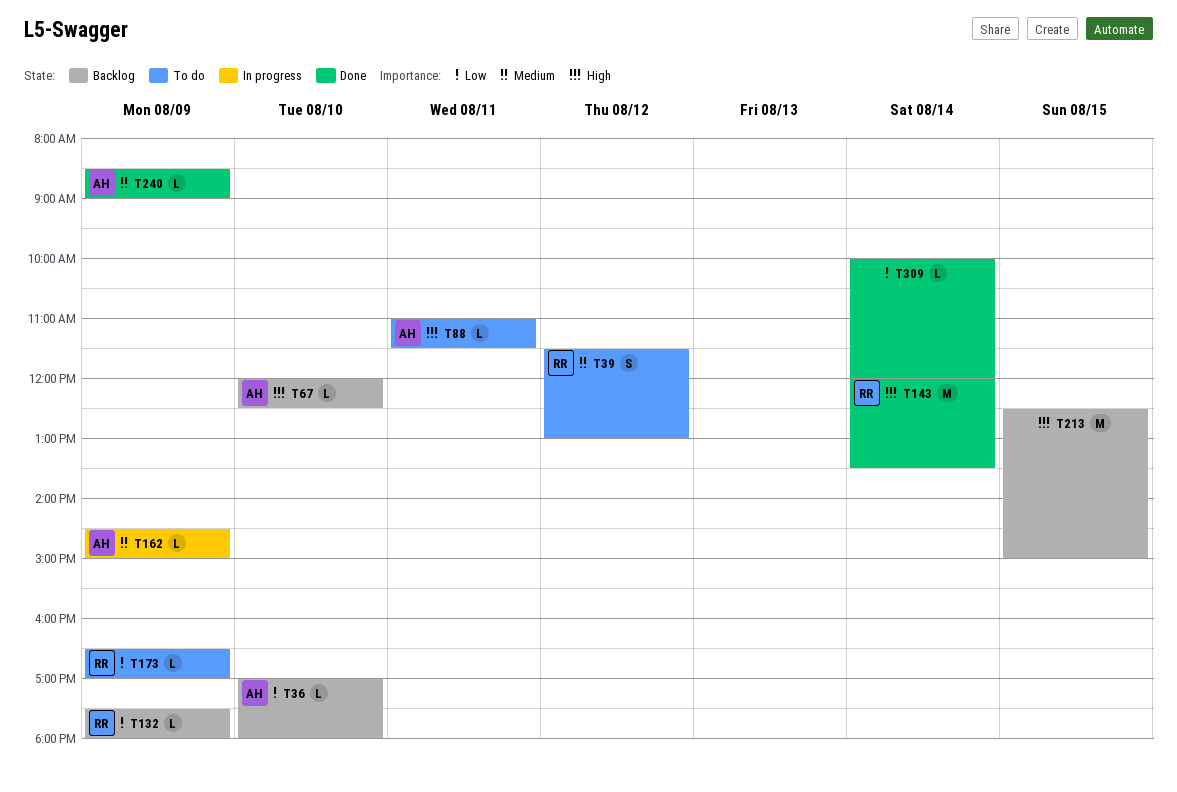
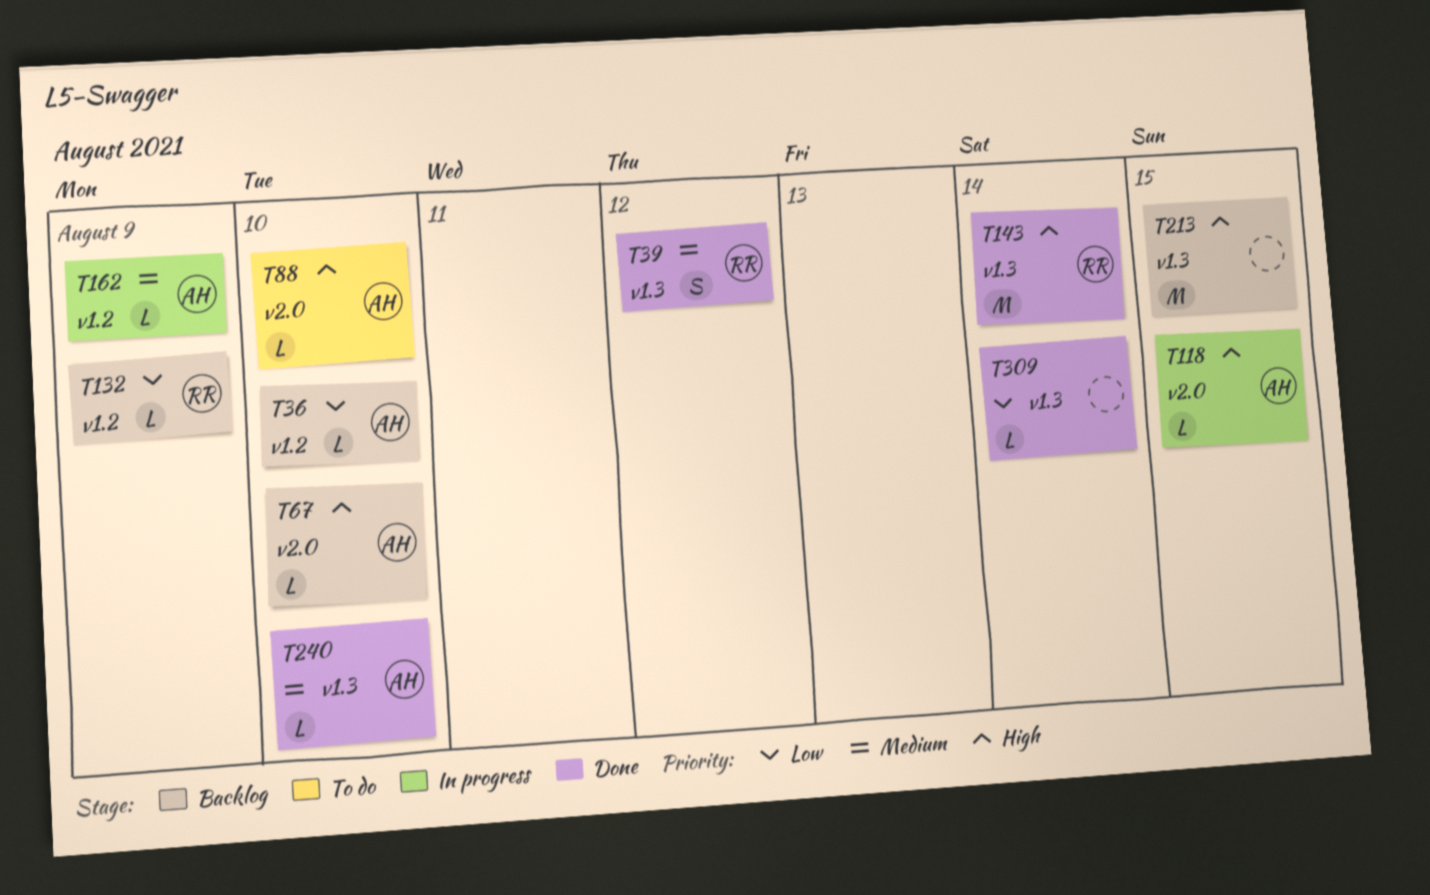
T39, status: To do -> Done
T88, day: Aug 11 -> Aug 10
T118: none -> present
T173: present -> none
T240, day: Aug 9 -> Aug 10

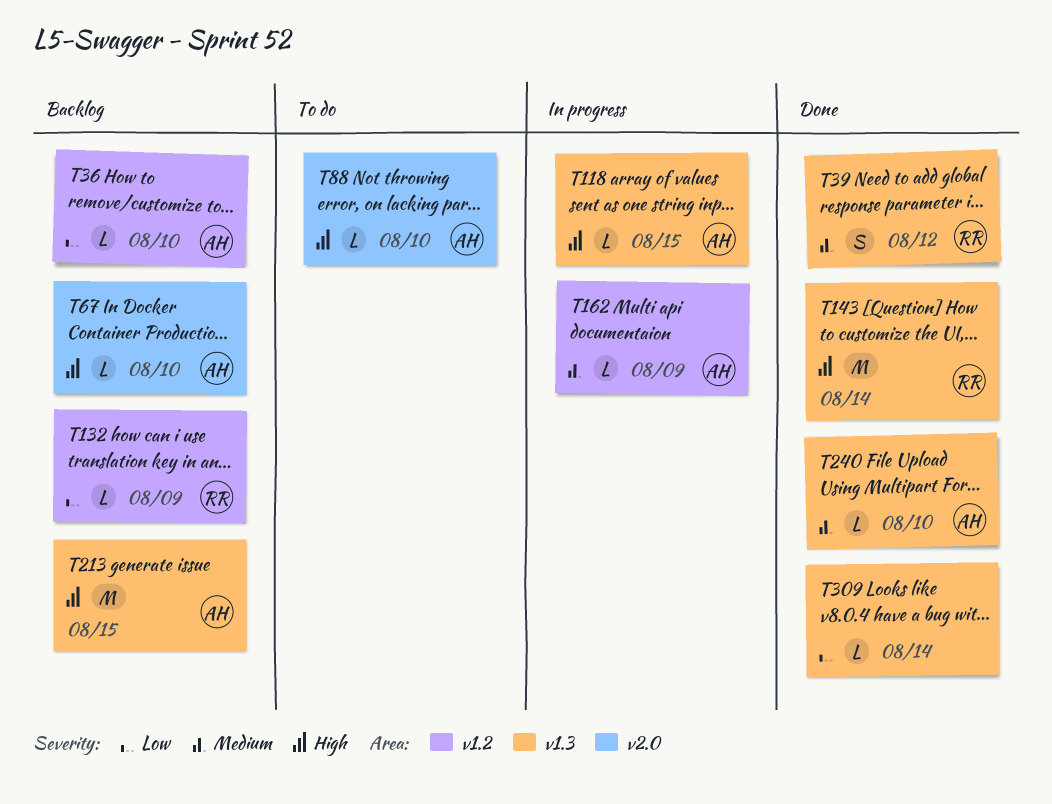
T118, label: v2.0 -> v1.3
T213, owner: none -> AH

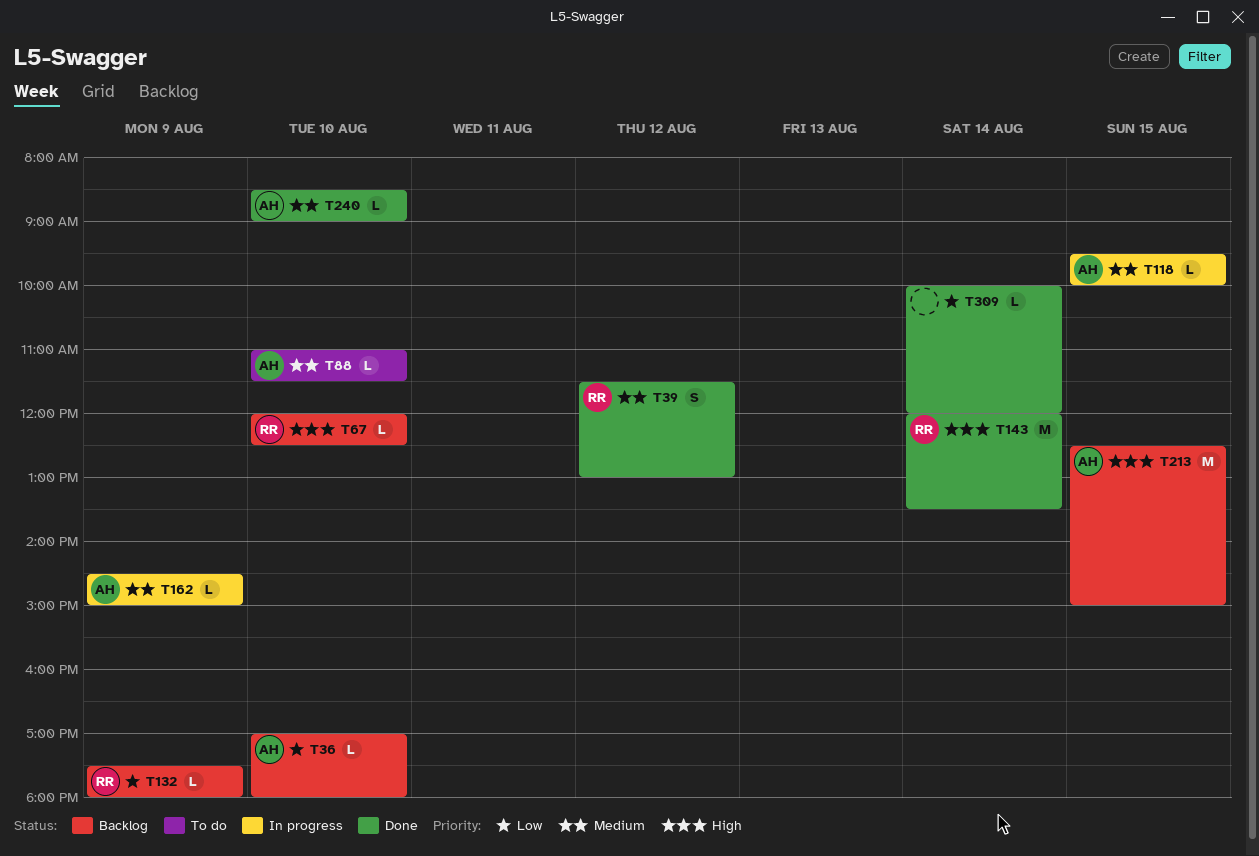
T67, owner: AH -> RR
T88, priority: High -> Medium
T118, priority: High -> Medium

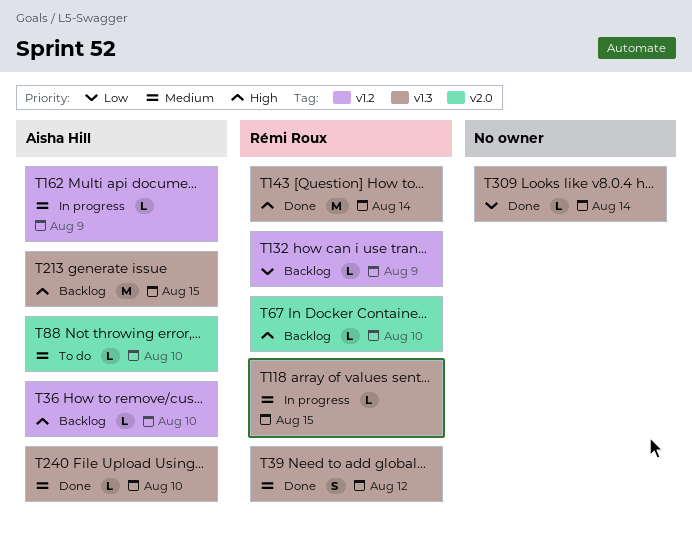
T36, priority: Low -> High
T118, owner: Aisha Hill -> Rémi Roux

